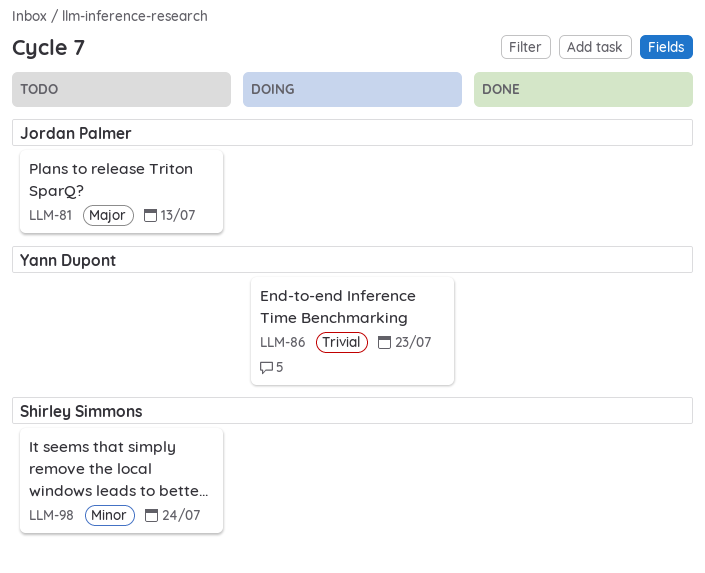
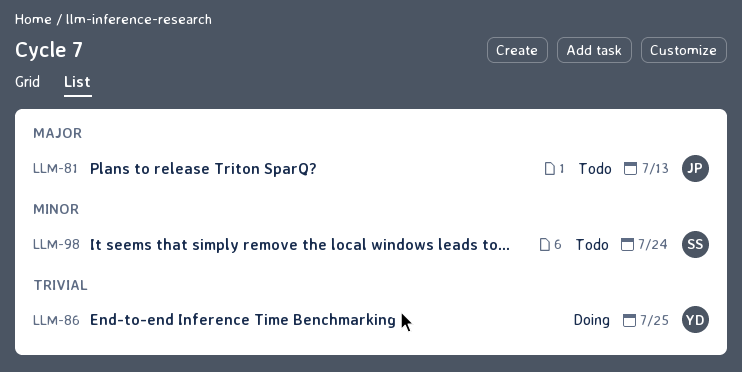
LLM-86, due: Jul 23 -> Jul 25

